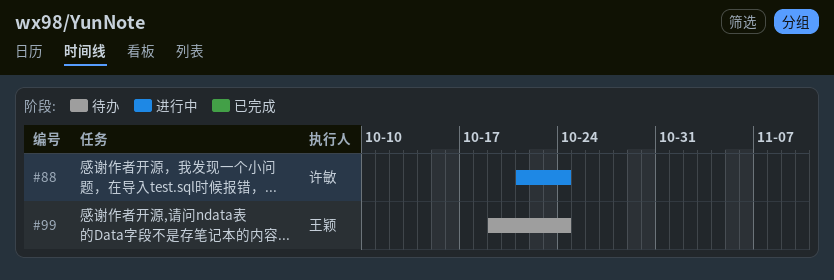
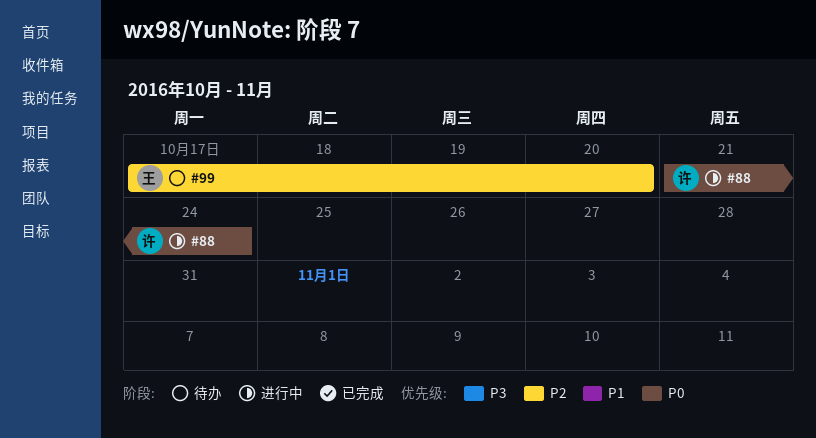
#99, start: Oct 19 -> Oct 17
#99, due: Oct 24 -> Oct 20

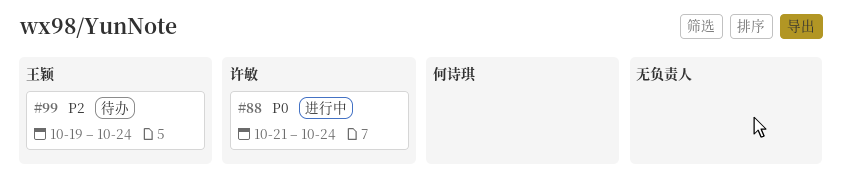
#99, start: Oct 17 -> Oct 19
#99, due: Oct 20 -> Oct 24

